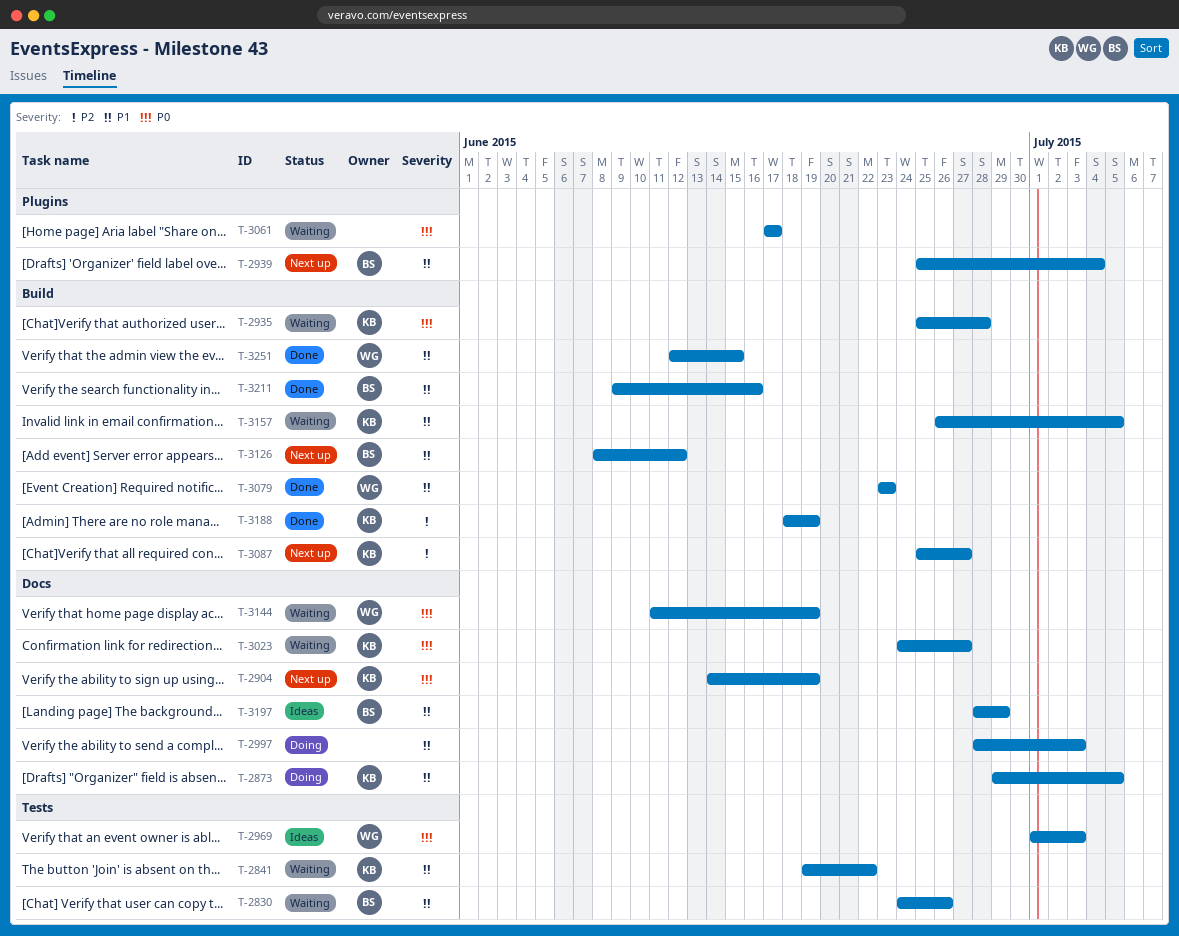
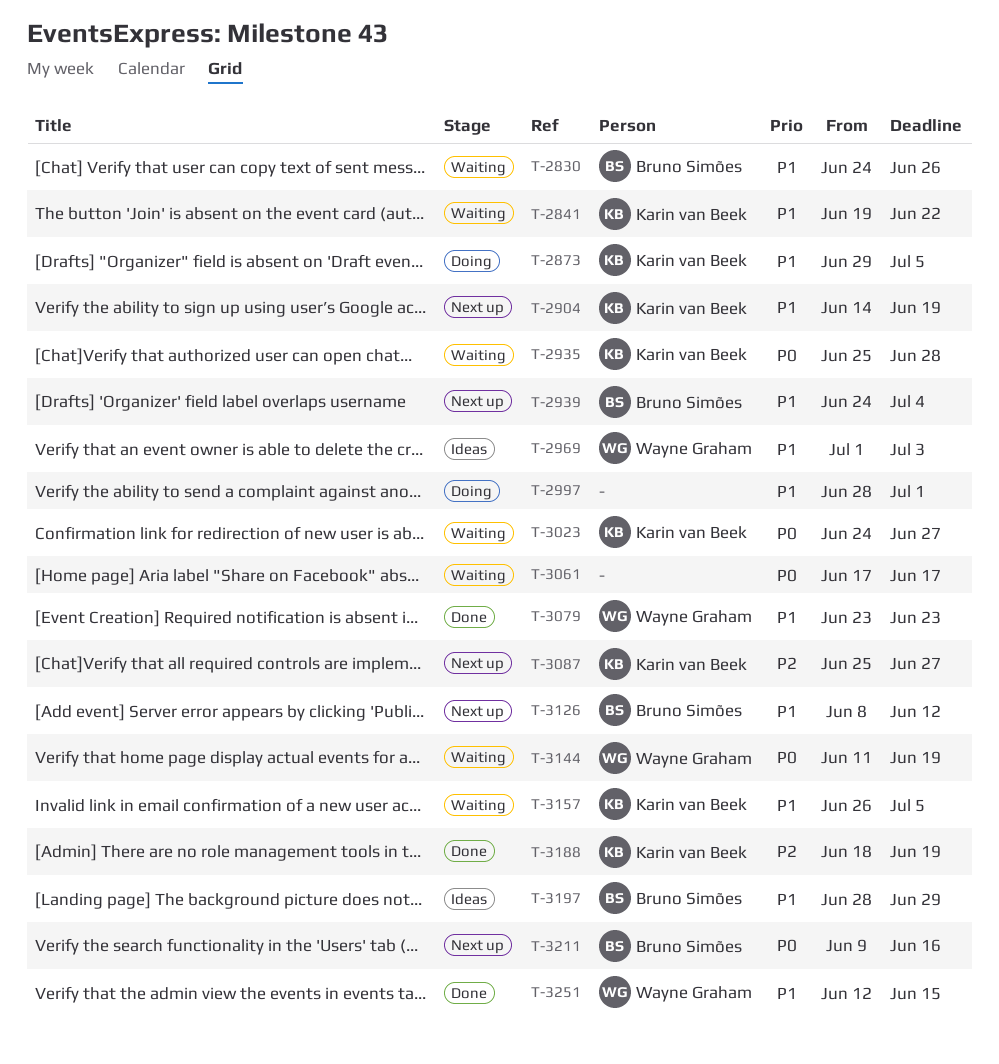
T-2904, priority: P0 -> P1
T-2939, start: Jun 25 -> Jun 24
T-2969, priority: P0 -> P1
T-2997, due: Jul 3 -> Jul 1
T-3211, status: Done -> Next up
T-3211, priority: P1 -> P0

